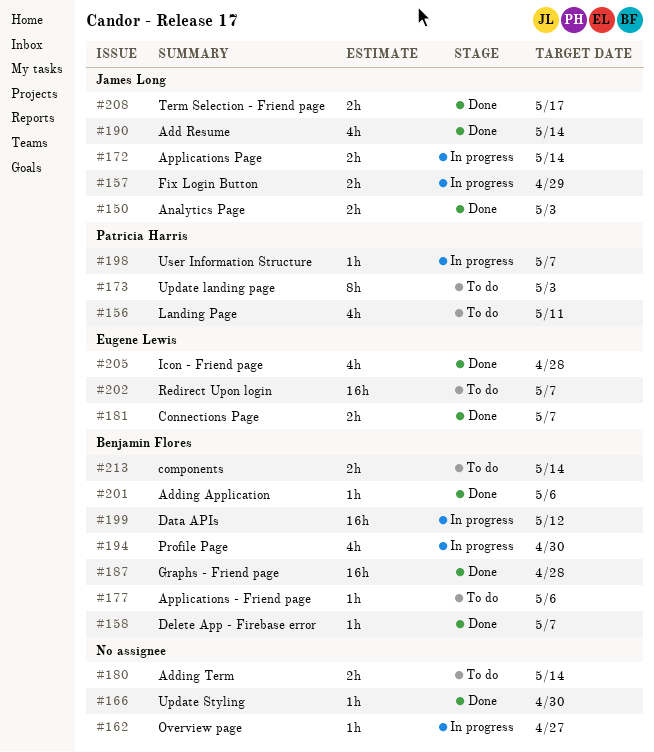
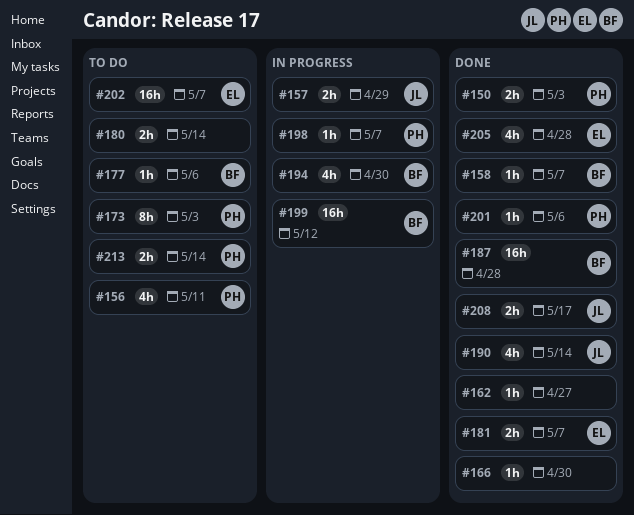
#150, owner: James Long -> Patricia Harris
#162, status: In progress -> Done
#172: present -> none
#201, owner: Benjamin Flores -> Patricia Harris
#213, owner: Benjamin Flores -> Patricia Harris

